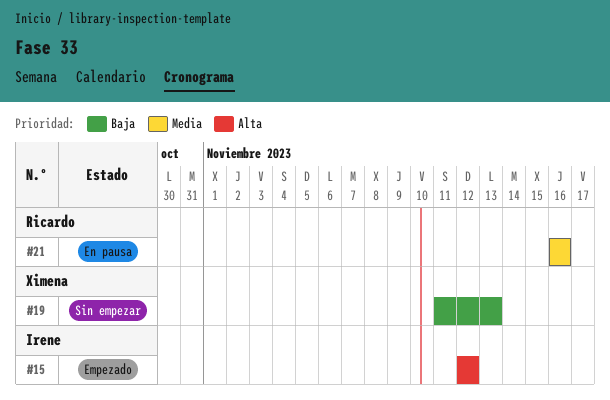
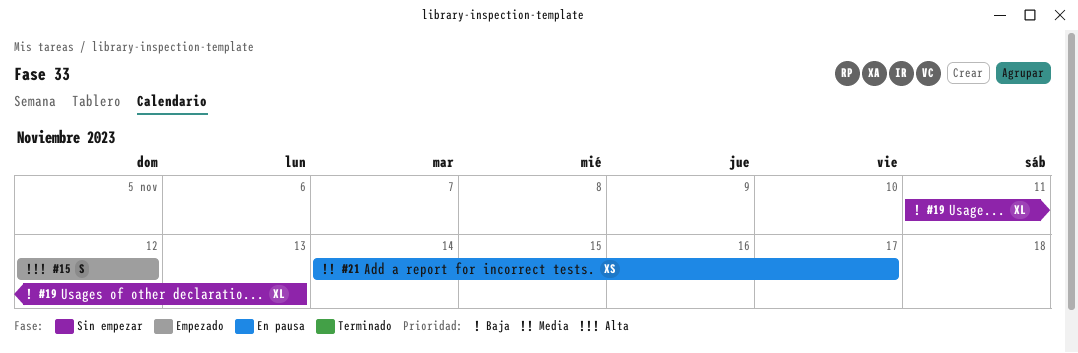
#21, start: Nov 16 -> Nov 14
#21, due: Nov 16 -> Nov 17

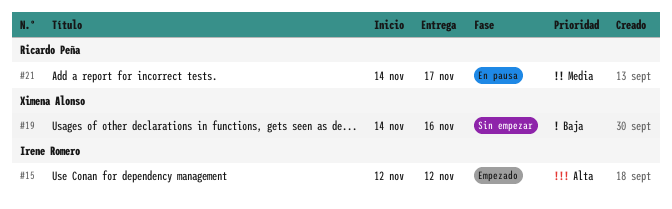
#19, start: Nov 11 -> Nov 14
#19, due: Nov 13 -> Nov 16

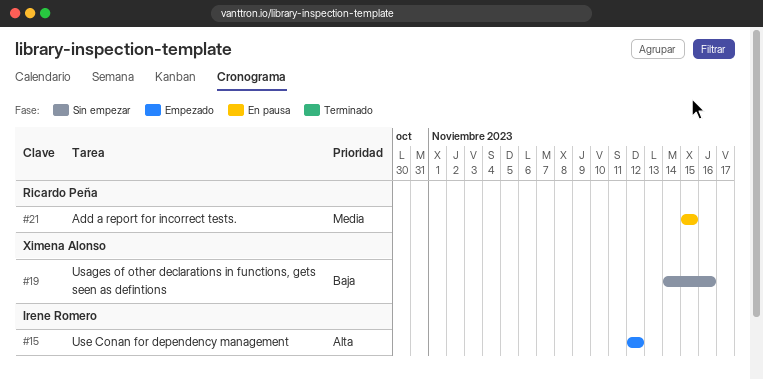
#21, start: Nov 14 -> Nov 15
#21, due: Nov 17 -> Nov 15

